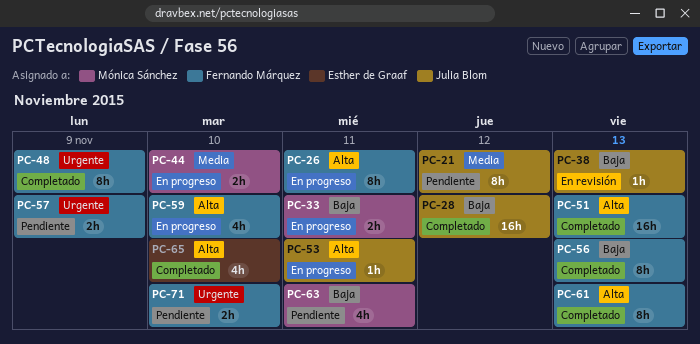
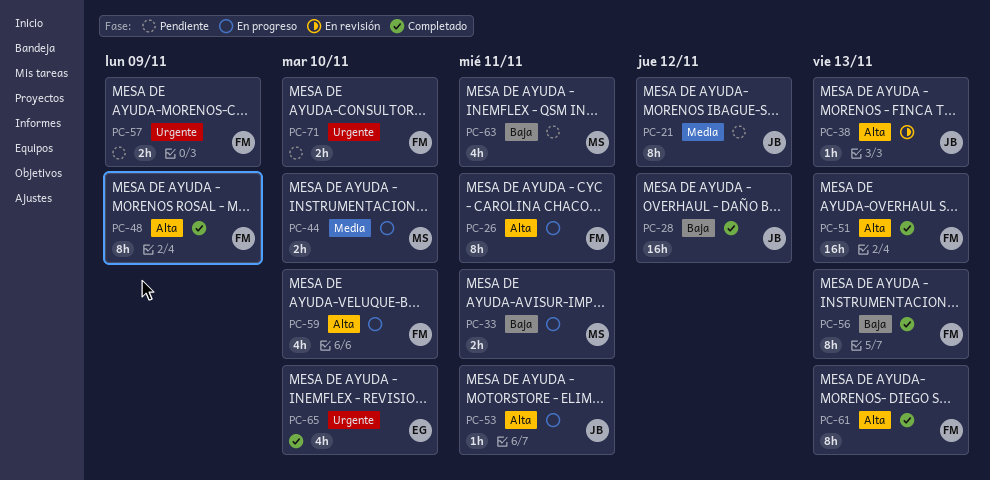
PC-38, priority: Baja -> Alta
PC-48, priority: Urgente -> Alta
PC-65, priority: Alta -> Urgente

